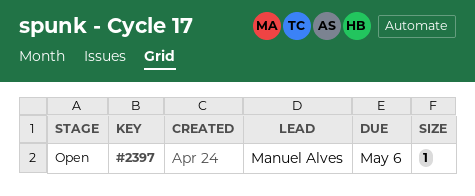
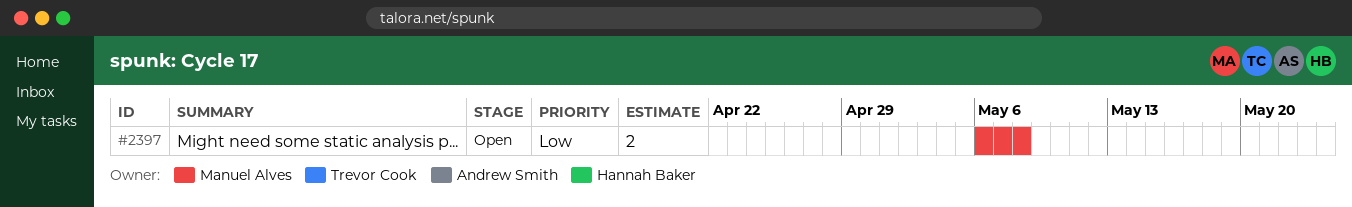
#2397, estimate: 1 -> 2
#2397, due: May 6 -> May 8

